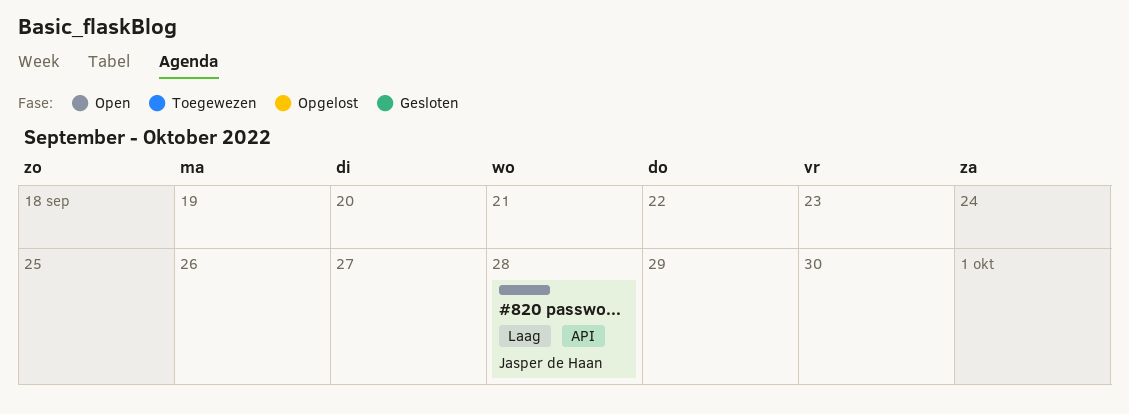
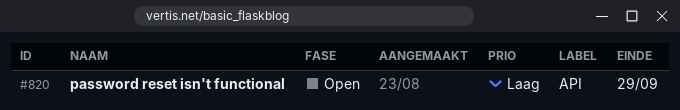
#820, due: Sep 28 -> Sep 29

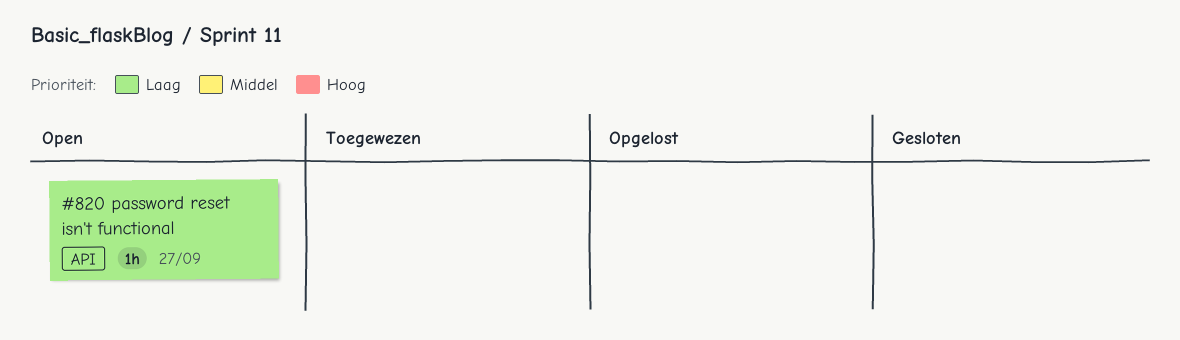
#820, due: Sep 29 -> Sep 27

